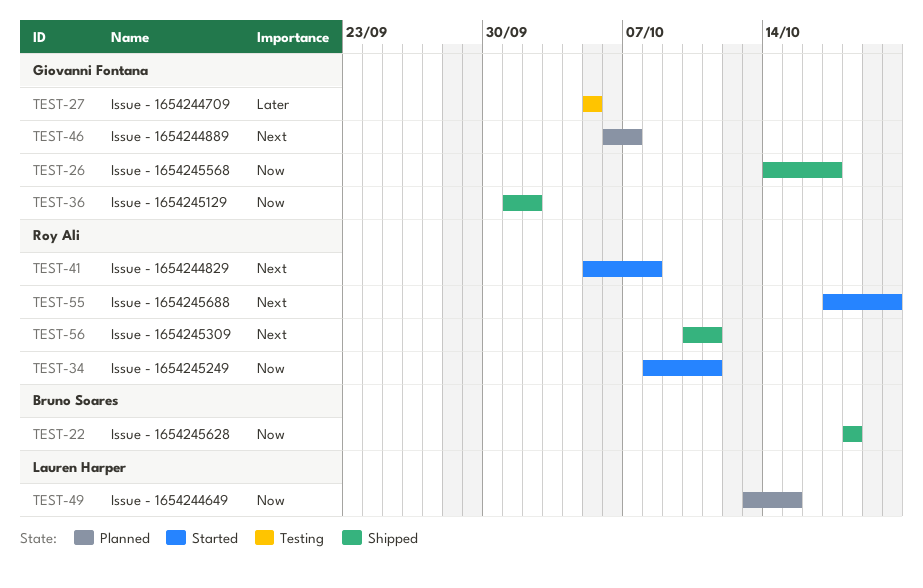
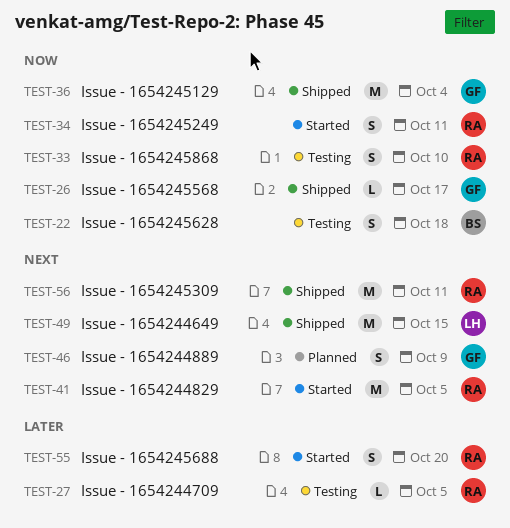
TEST-22, status: Shipped -> Testing
TEST-27, owner: Giovanni Fontana -> Roy Ali
TEST-33: none -> present
TEST-36, due: Oct 2 -> Oct 4
TEST-41, due: Oct 8 -> Oct 5
TEST-46, due: Oct 7 -> Oct 9
TEST-49, status: Planned -> Shipped
TEST-49, priority: Now -> Next
TEST-55, priority: Next -> Later

